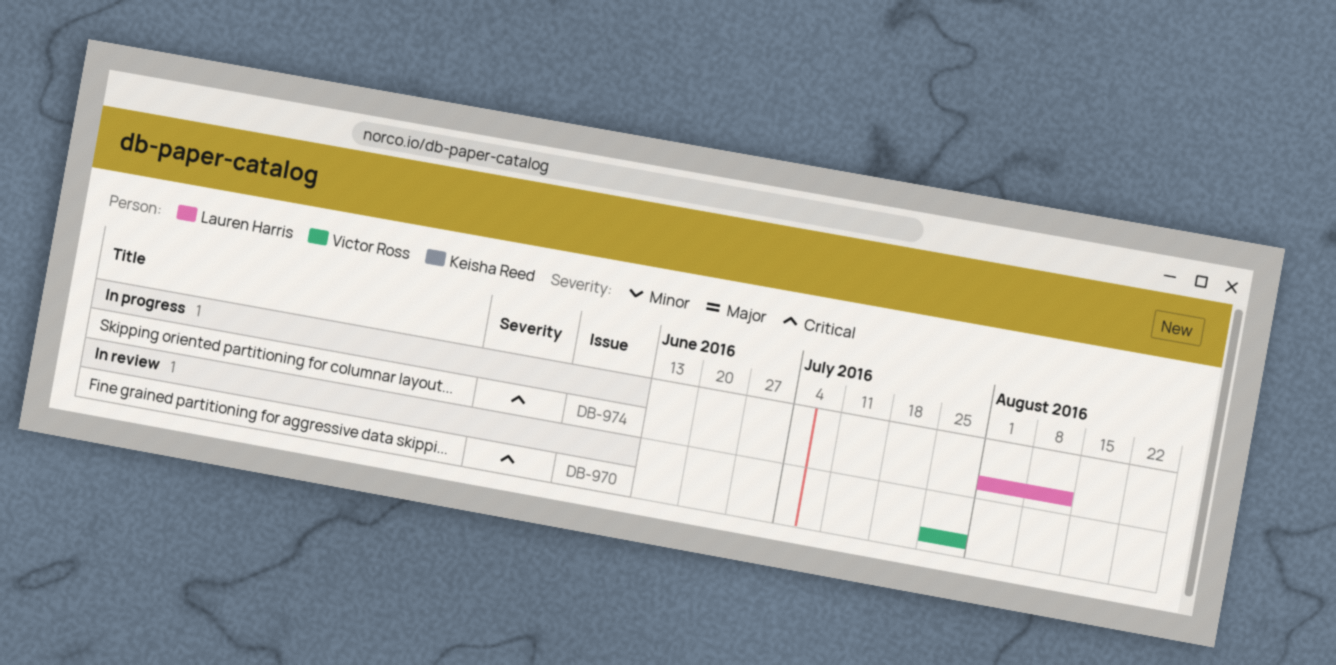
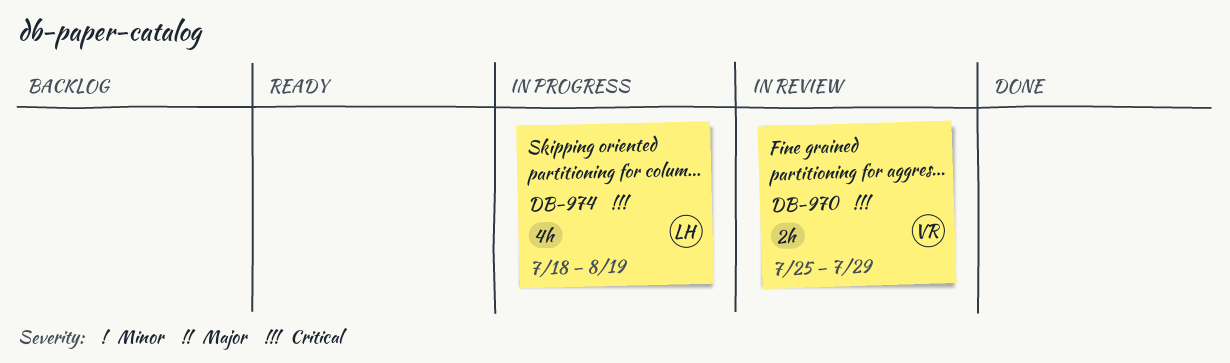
DB-974, start: Aug 1 -> Jul 18
DB-974, due: Aug 12 -> Aug 19

